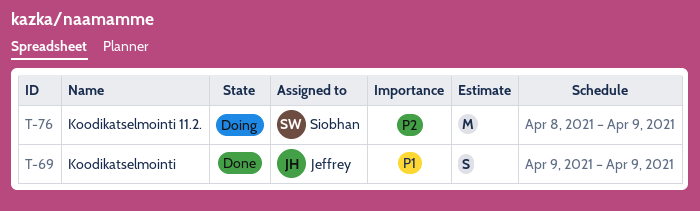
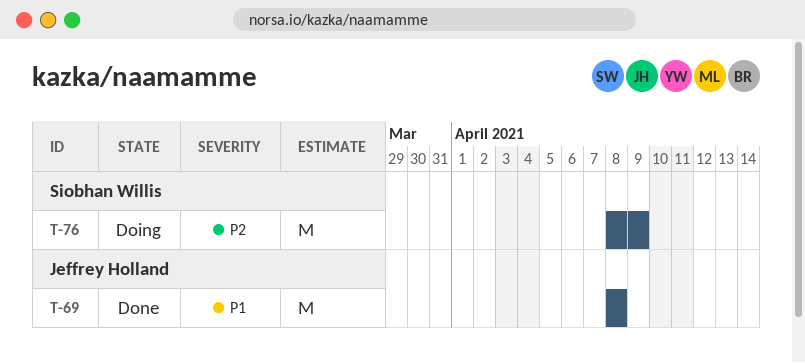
T-69, estimate: S -> M
T-69, start: Apr 9 -> Apr 8
T-69, due: Apr 9 -> Apr 8

